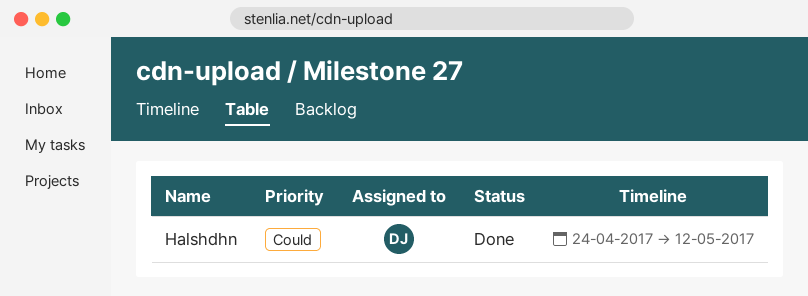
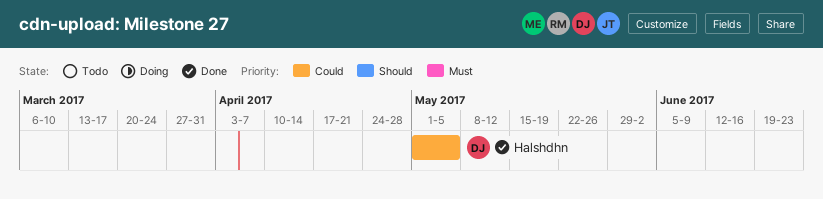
Halshdhn, start: Apr 24 -> May 1
Halshdhn, due: May 12 -> May 5

